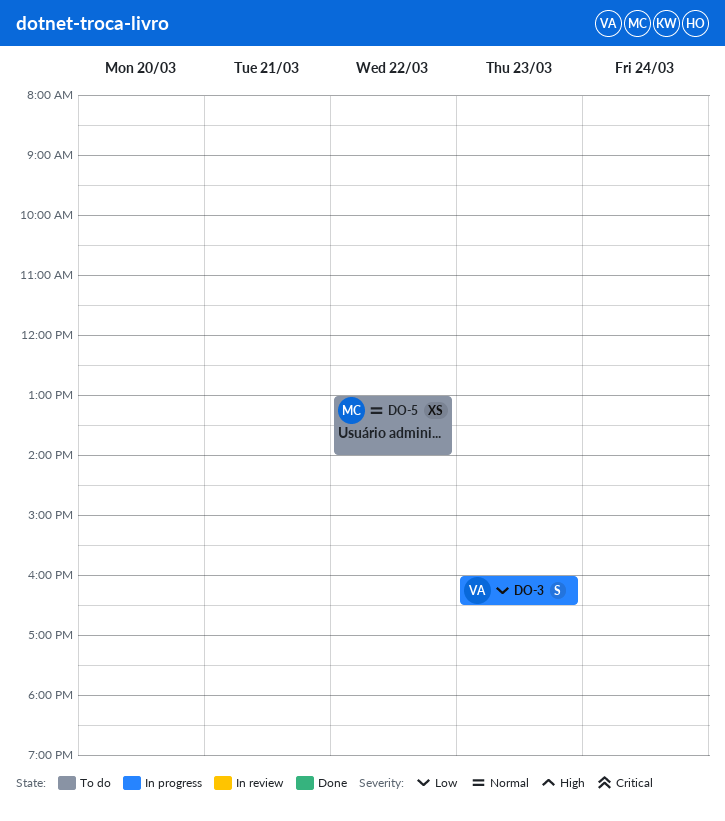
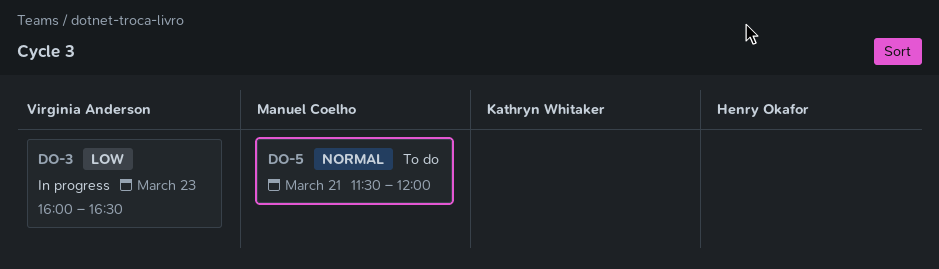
DO-5, day: Mar 22 -> Mar 21
DO-5, begins: 13:00 -> 11:30
DO-5, ends: 14:00 -> 12:00

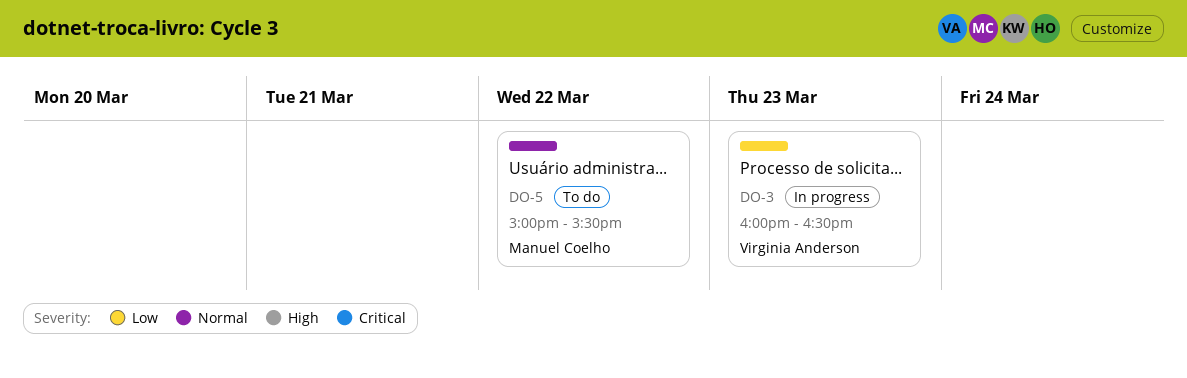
DO-5, day: Mar 21 -> Mar 22
DO-5, begins: 11:30 -> 15:00
DO-5, ends: 12:00 -> 15:30

